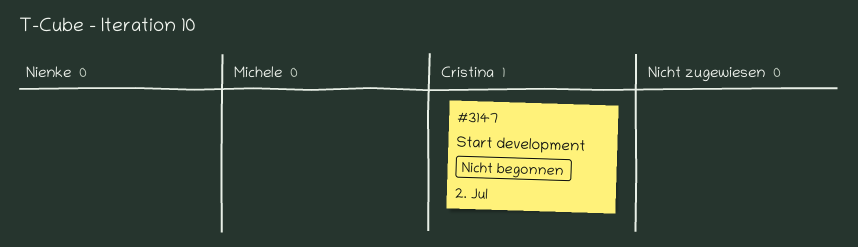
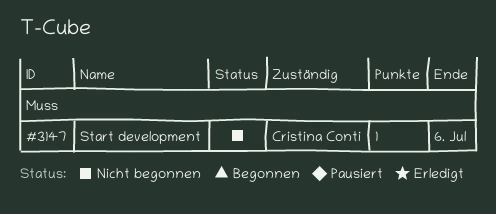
#3147, due: Jul 2 -> Jul 6

